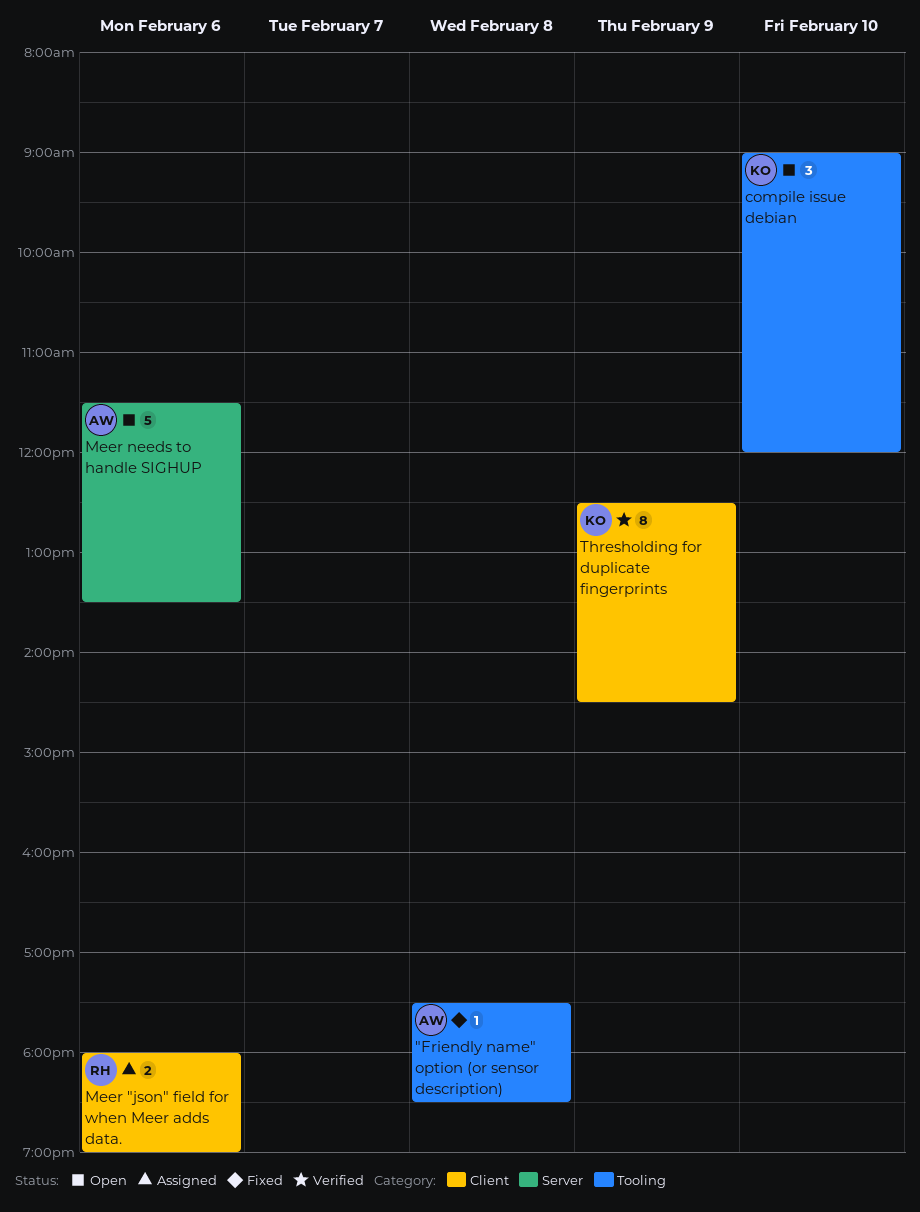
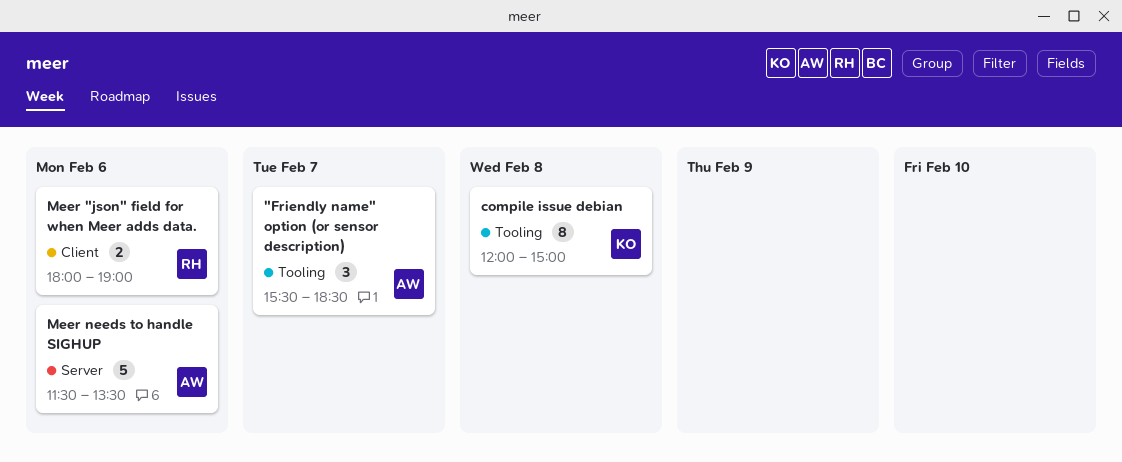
"Friendly name" option (or sensor description), estimate: 1 -> 3
"Friendly name" option (or sensor description), day: Feb 8 -> Feb 7
"Friendly name" option (or sensor description), begins: 17:30 -> 15:30
compile issue debian, estimate: 3 -> 8
compile issue debian, day: Feb 10 -> Feb 8
compile issue debian, begins: 09:00 -> 12:00
compile issue debian, ends: 12:00 -> 15:00
Thresholding for duplicate fingerprints: present -> none

